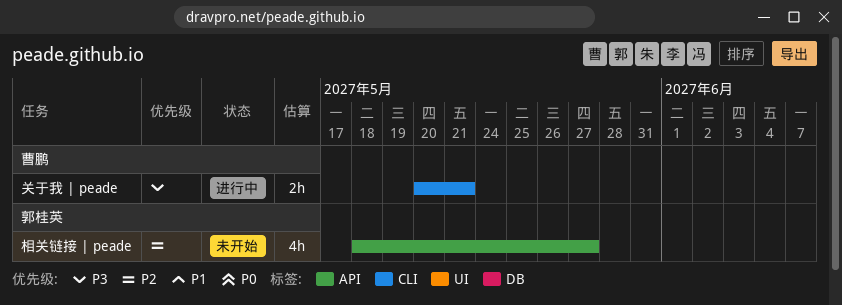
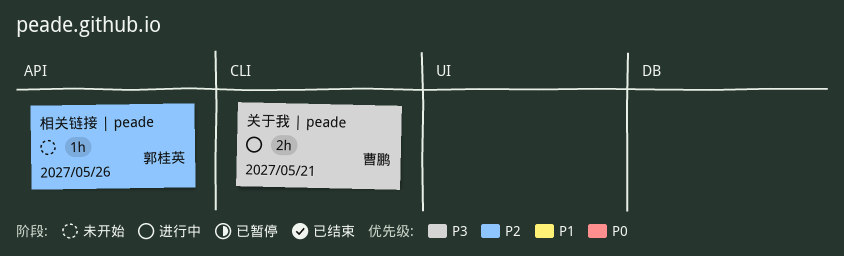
相关链接 | peade, estimate: 4h -> 1h
相关链接 | peade, due: May 27 -> May 26

